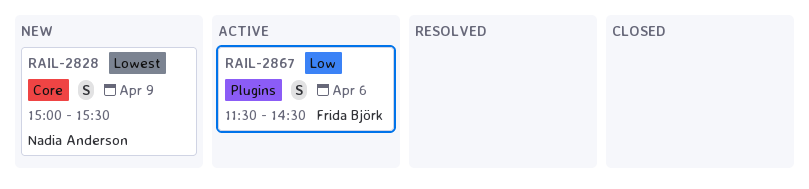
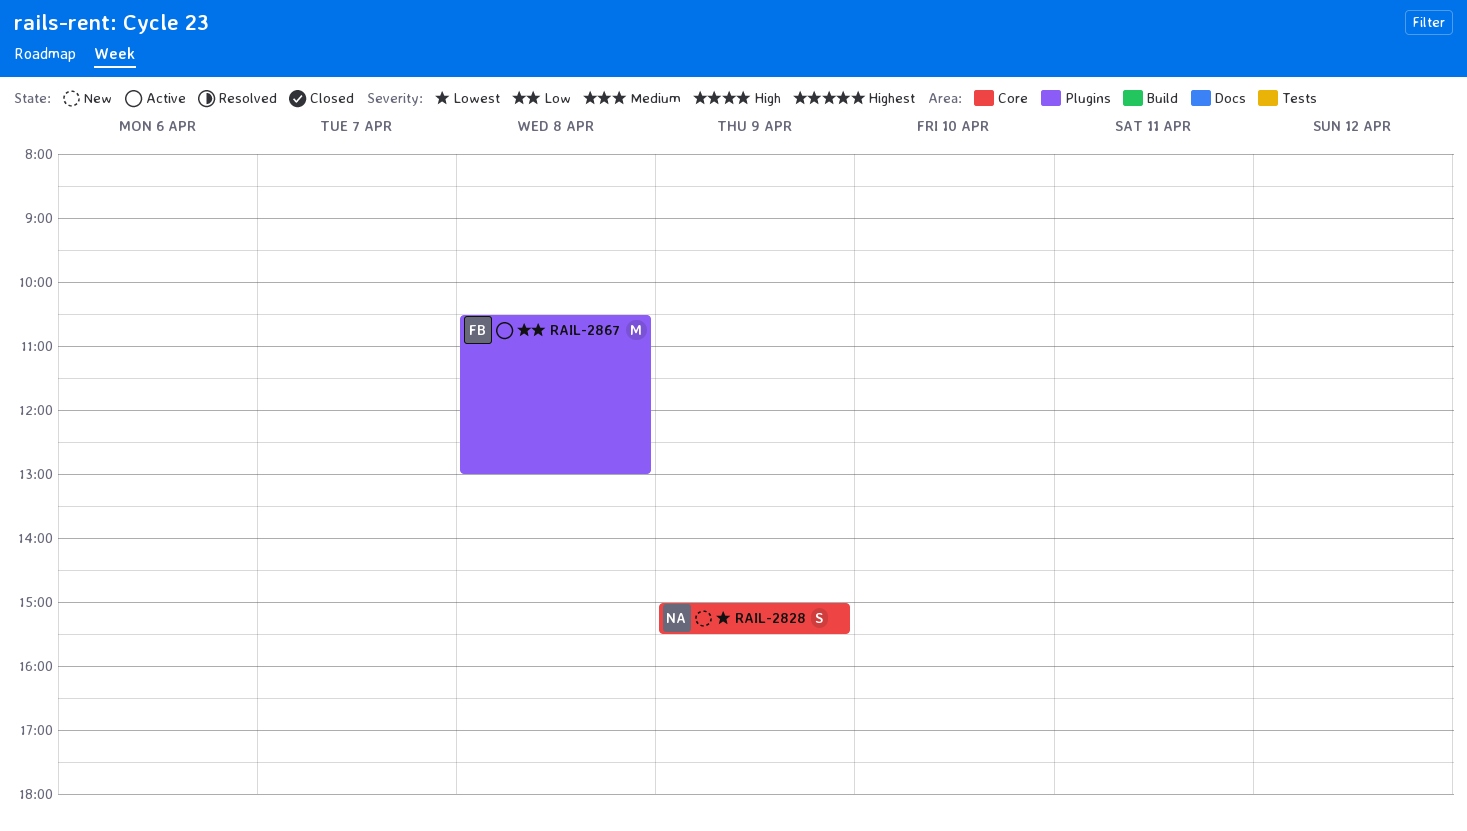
RAIL-2867, estimate: S -> M
RAIL-2867, day: Apr 6 -> Apr 8
RAIL-2867, begins: 11:30 -> 10:30
RAIL-2867, ends: 14:30 -> 13:00

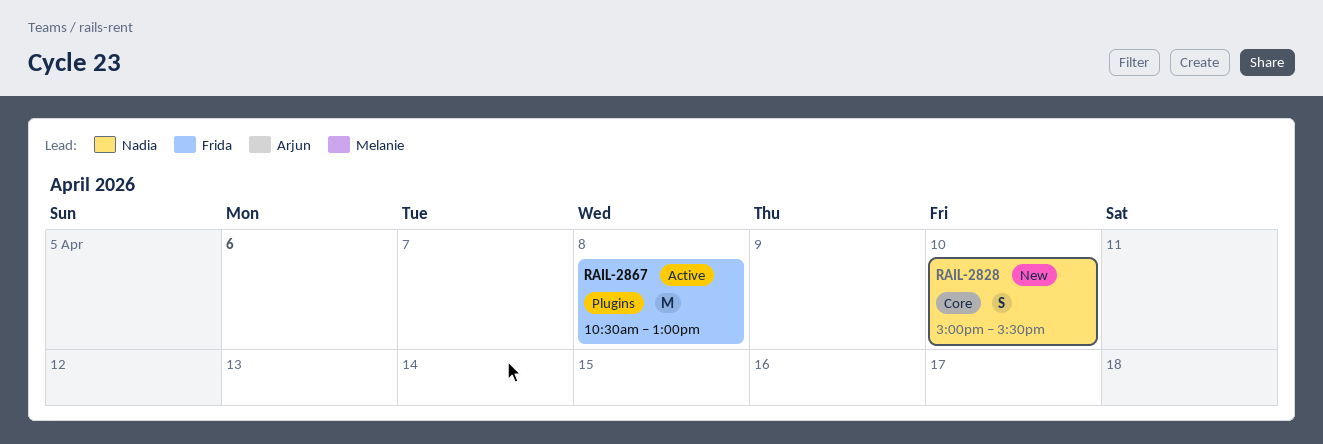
RAIL-2828, day: Apr 9 -> Apr 10

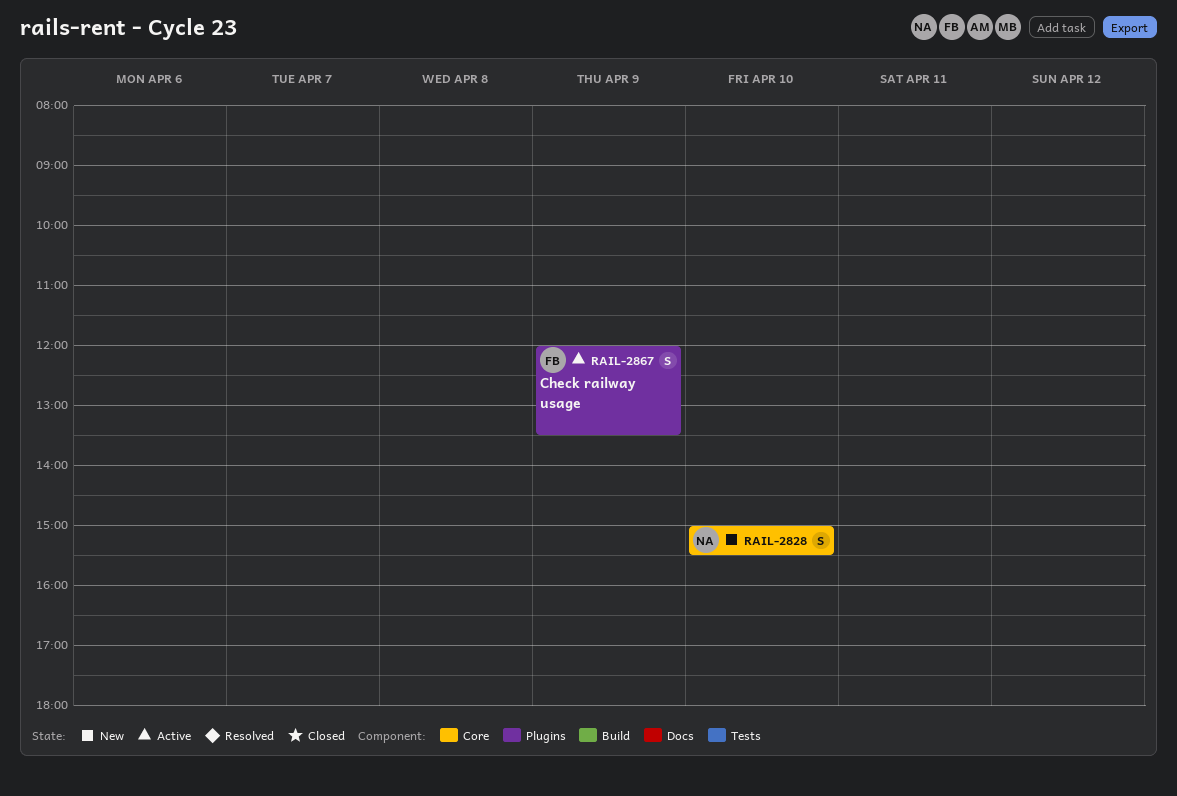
RAIL-2867, estimate: M -> S
RAIL-2867, day: Apr 8 -> Apr 9
RAIL-2867, begins: 10:30 -> 12:00
RAIL-2867, ends: 13:00 -> 13:30

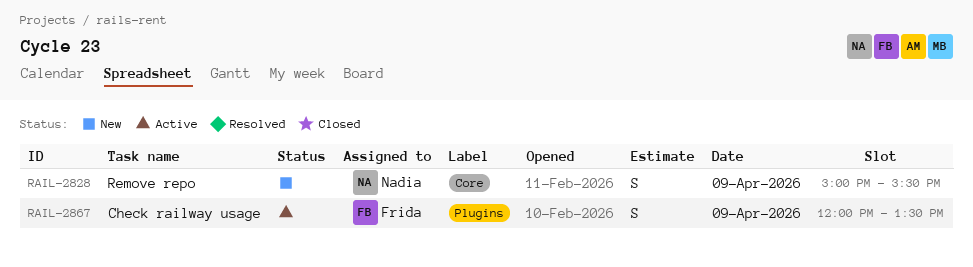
RAIL-2828, day: Apr 10 -> Apr 9

